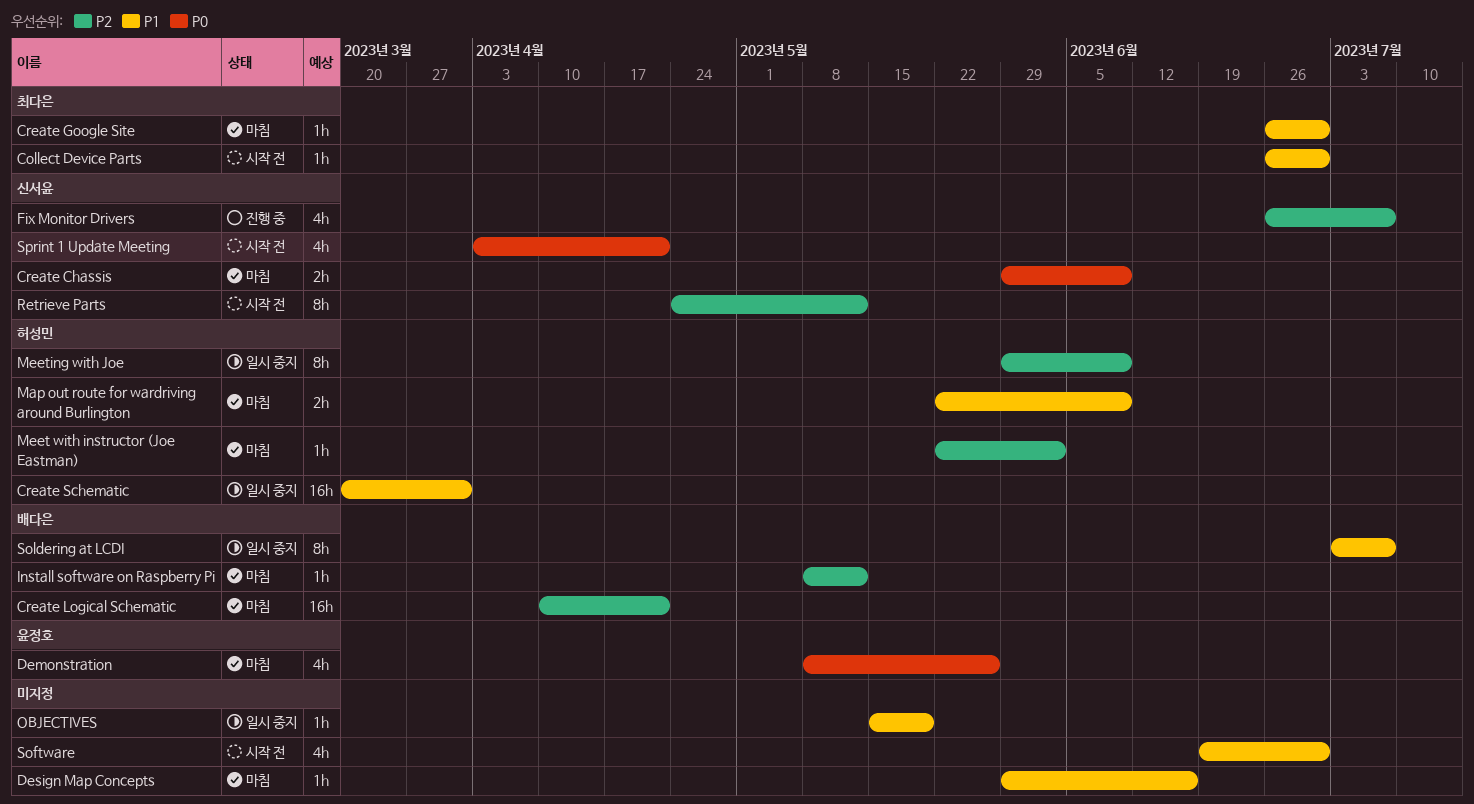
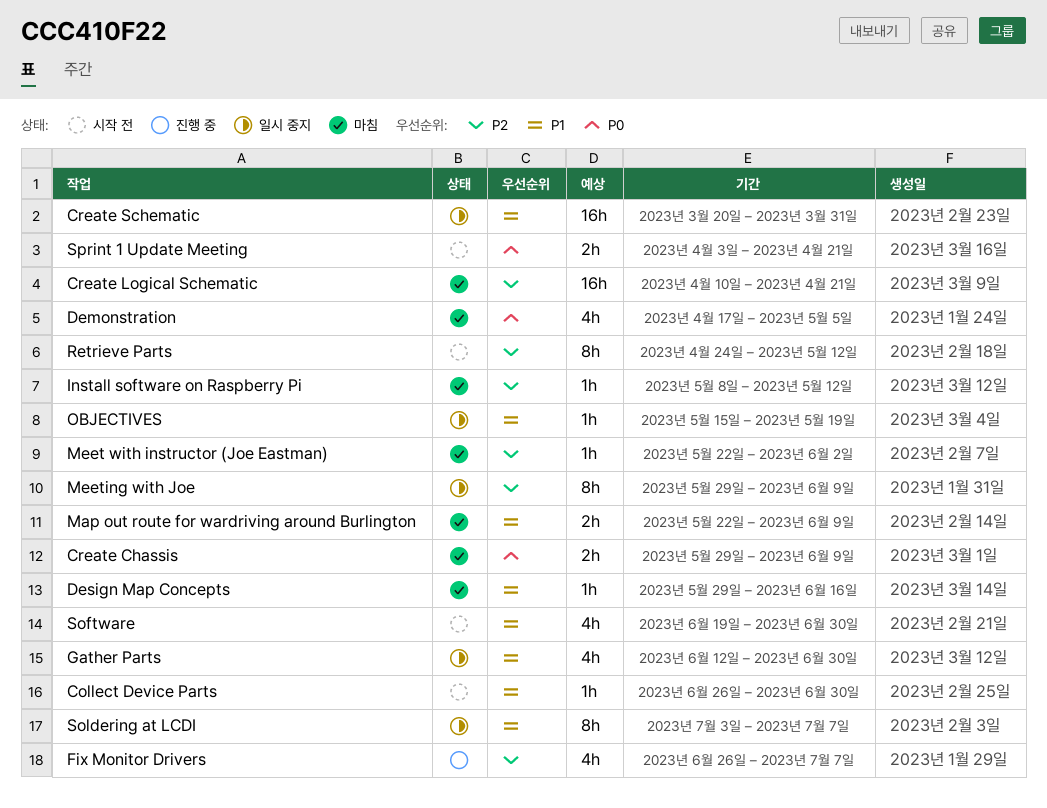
Create Google Site: present -> none
Demonstration, start: May 8 -> Apr 17
Demonstration, due: May 26 -> May 5
Gather Parts: none -> present
Sprint 1 Update Meeting, estimate: 4h -> 2h

